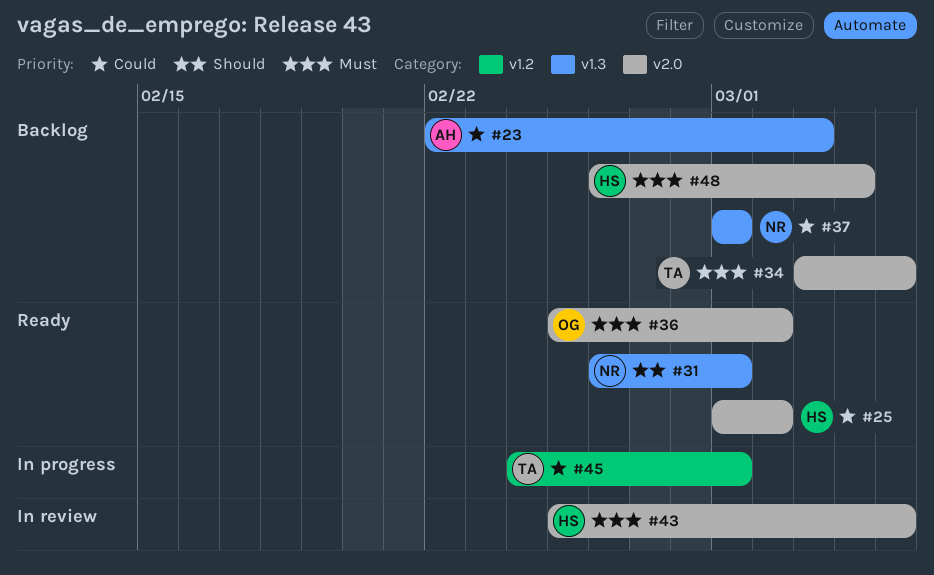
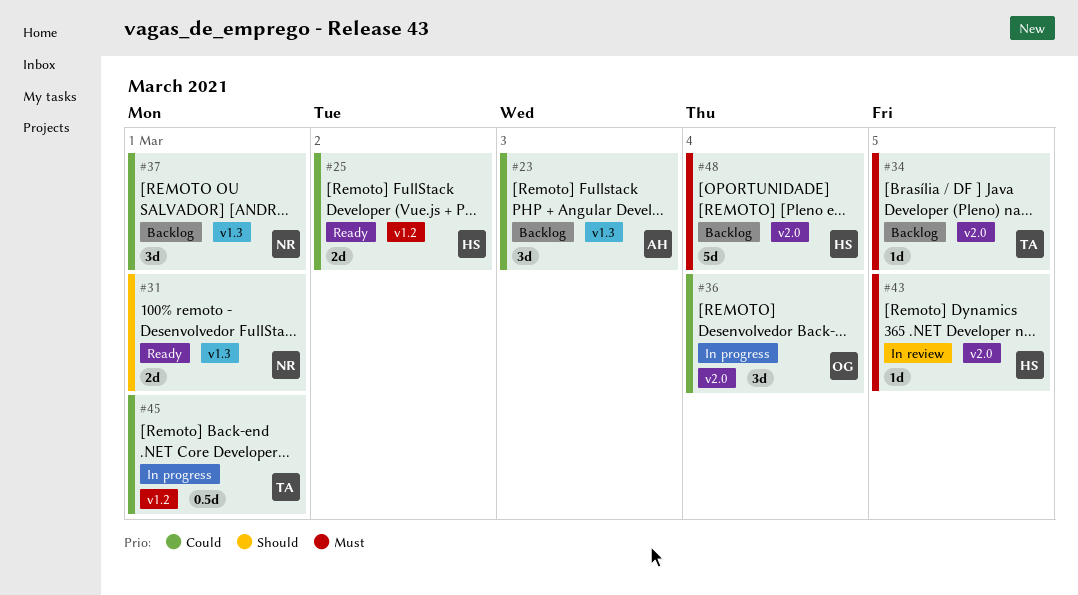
#25, label: v2.0 -> v1.2
#36, status: Ready -> In progress
#36, priority: Must -> Could
#36, due: Mar 2 -> Mar 4

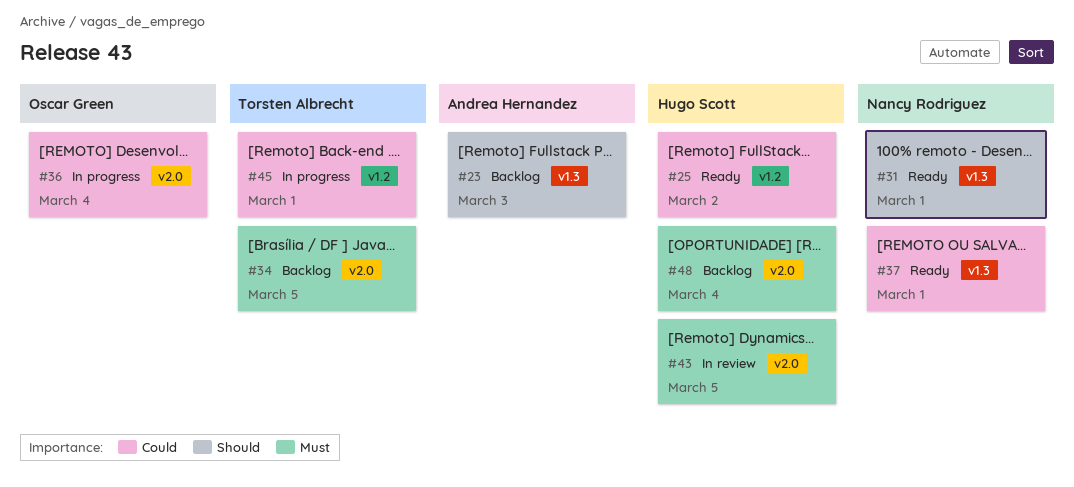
#23, priority: Could -> Should
#37, status: Backlog -> Ready

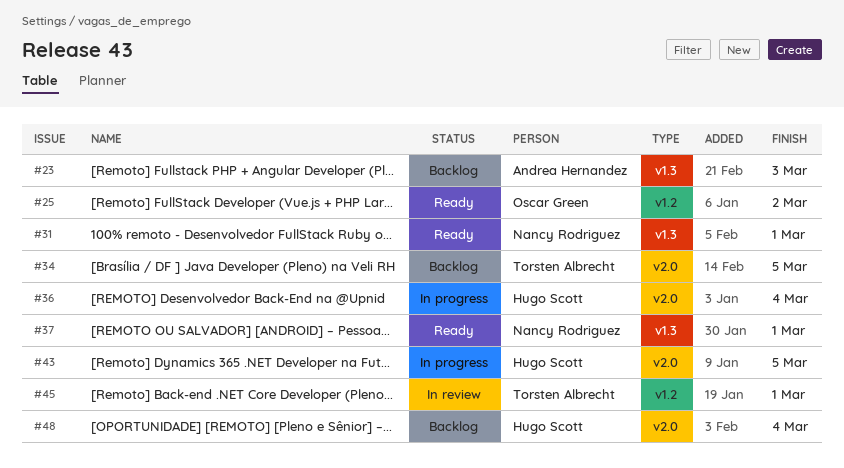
#25, owner: Hugo Scott -> Oscar Green
#36, owner: Oscar Green -> Hugo Scott
#43, status: In review -> In progress
#45, status: In progress -> In review

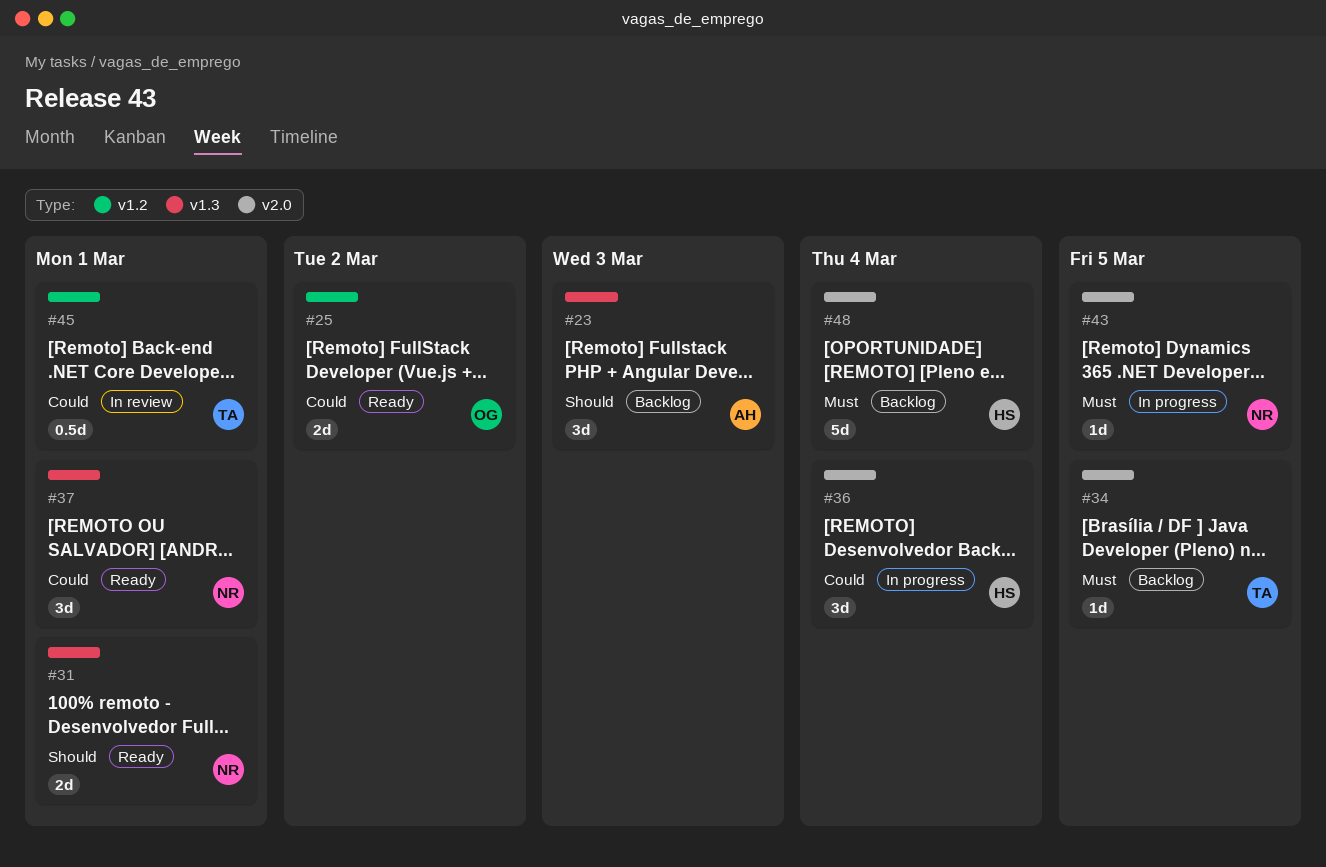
#43, owner: Hugo Scott -> Nancy Rodriguez

